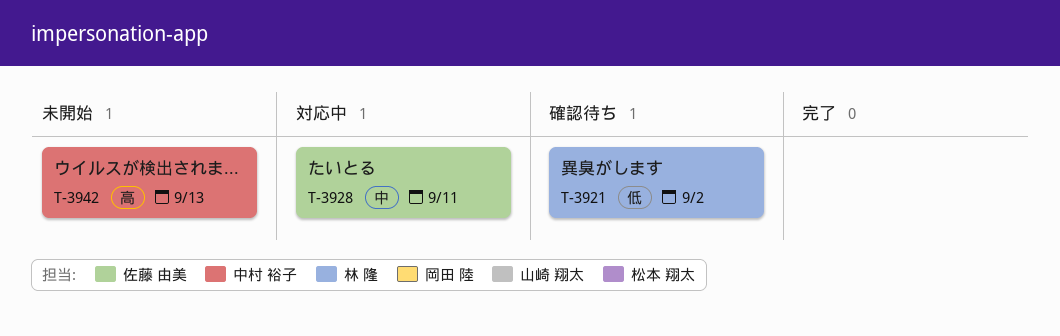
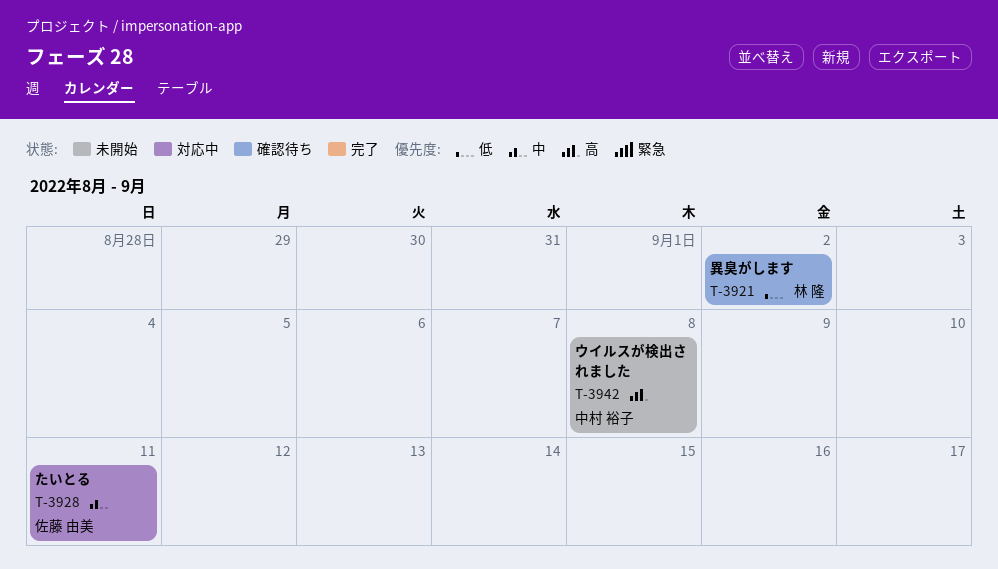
T-3942, due: Sep 13 -> Sep 8

